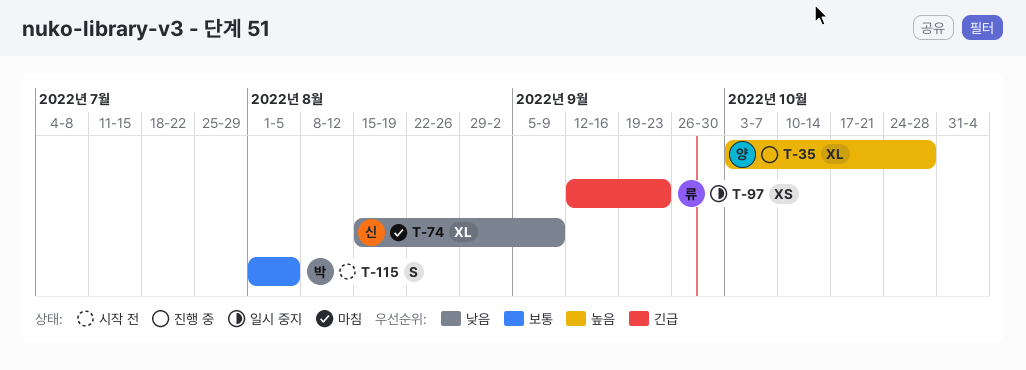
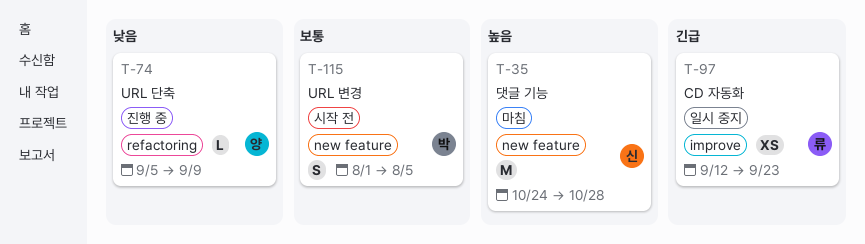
T-35, status: 진행 중 -> 마침
T-35, owner: 양 -> 신
T-35, estimate: XL -> M
T-35, start: Oct 3 -> Oct 24
T-74, status: 마침 -> 진행 중
T-74, owner: 신 -> 양
T-74, estimate: XL -> L
T-74, start: Aug 15 -> Sep 5

